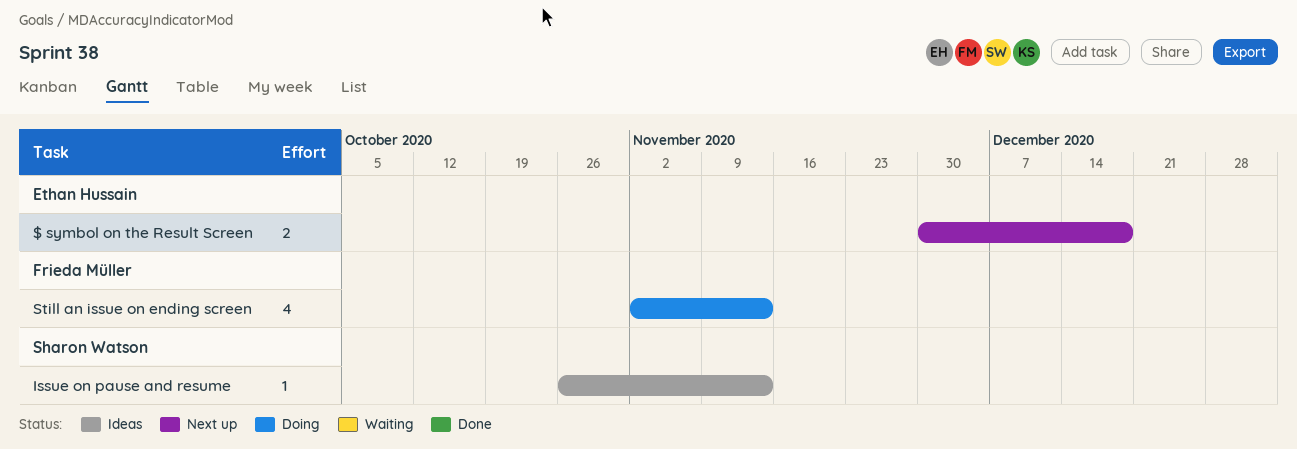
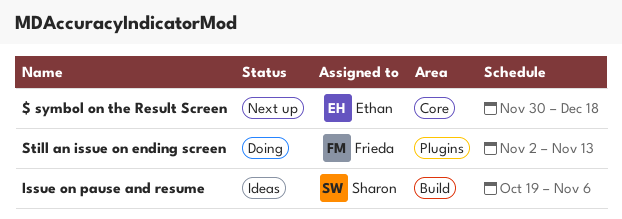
Issue on pause and resume, start: Oct 26 -> Oct 19
Issue on pause and resume, due: Nov 13 -> Nov 6

